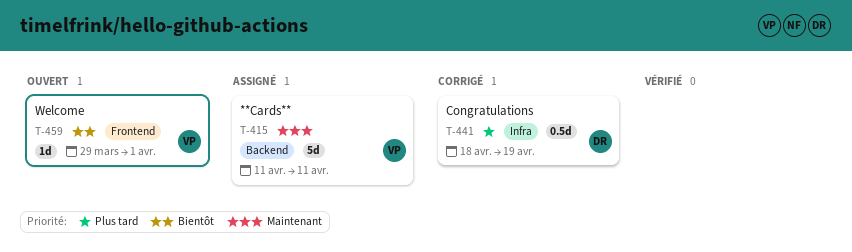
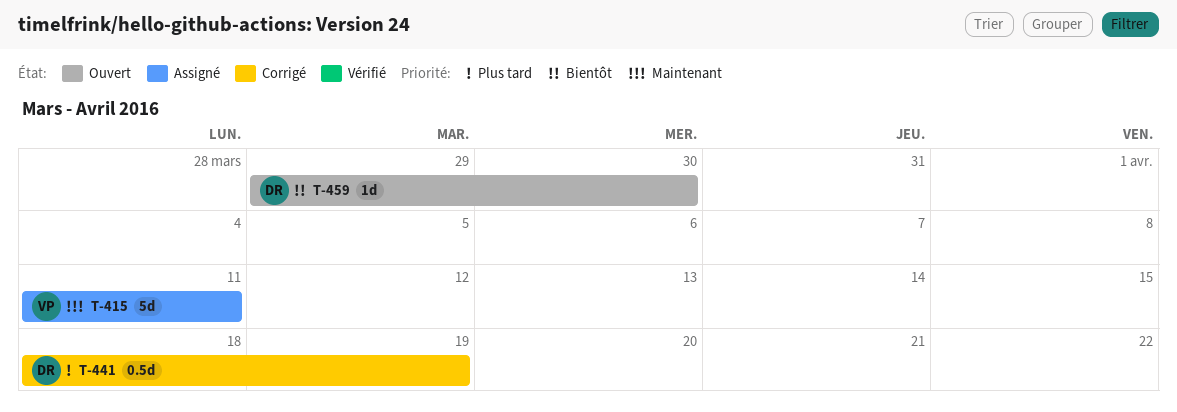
T-459, owner: VP -> DR
T-459, due: Apr 1 -> Mar 30

